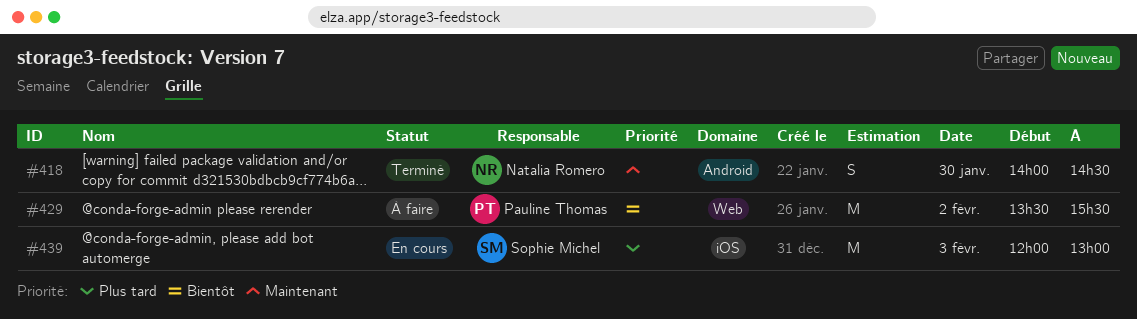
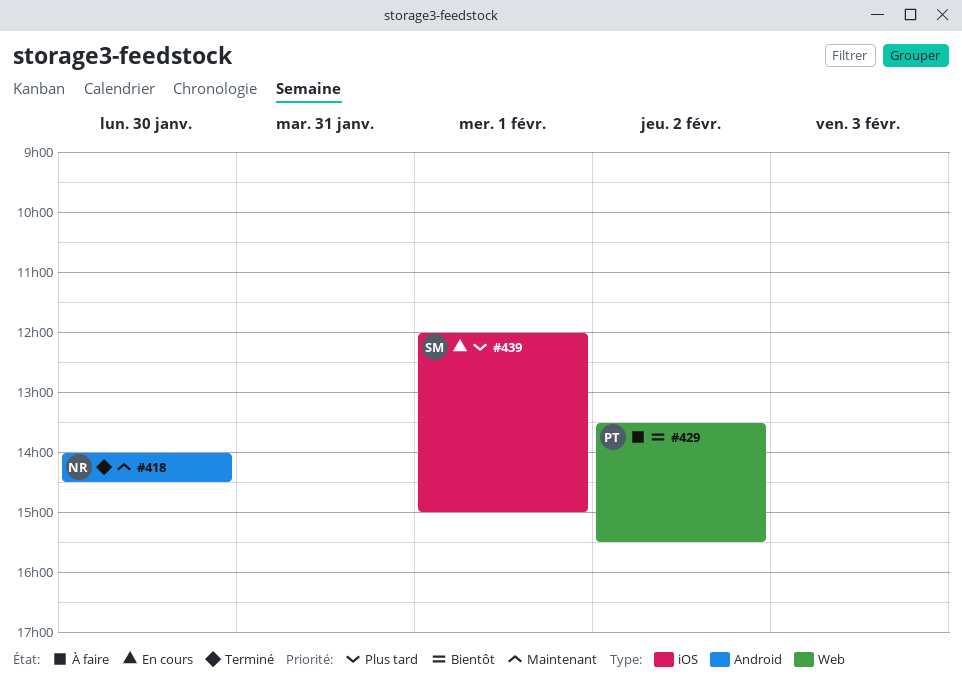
#439, day: Feb 3 -> Feb 1
#439, ends: 13:00 -> 15:00

